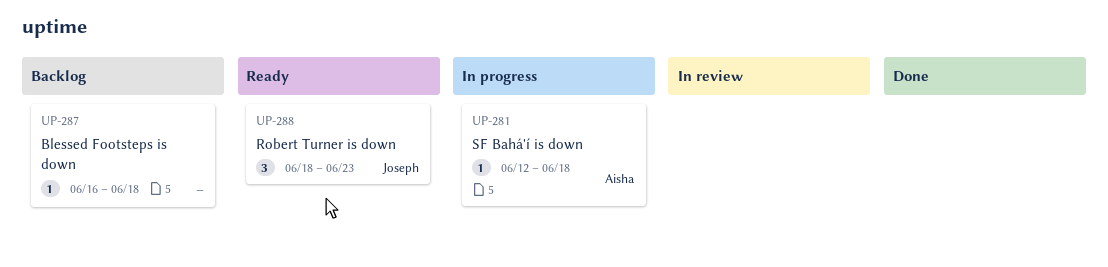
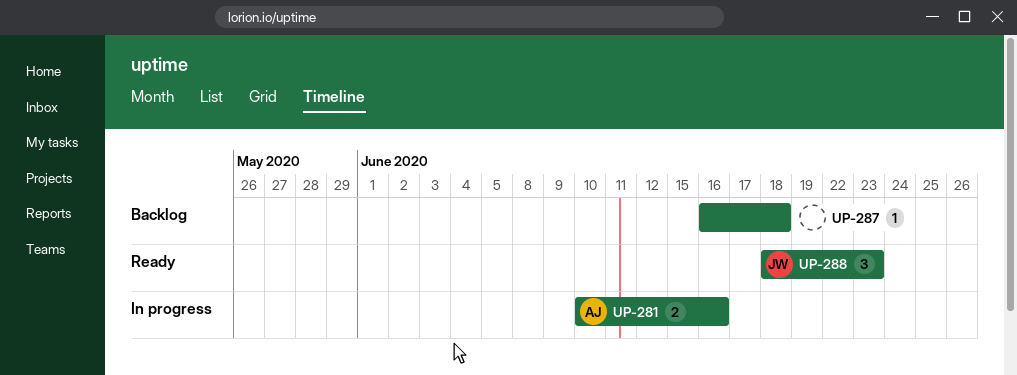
UP-281, estimate: 1 -> 2
UP-281, start: Jun 12 -> Jun 10
UP-281, due: Jun 18 -> Jun 16

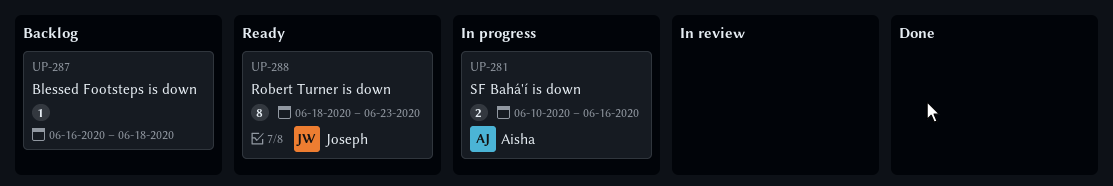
UP-288, estimate: 3 -> 8

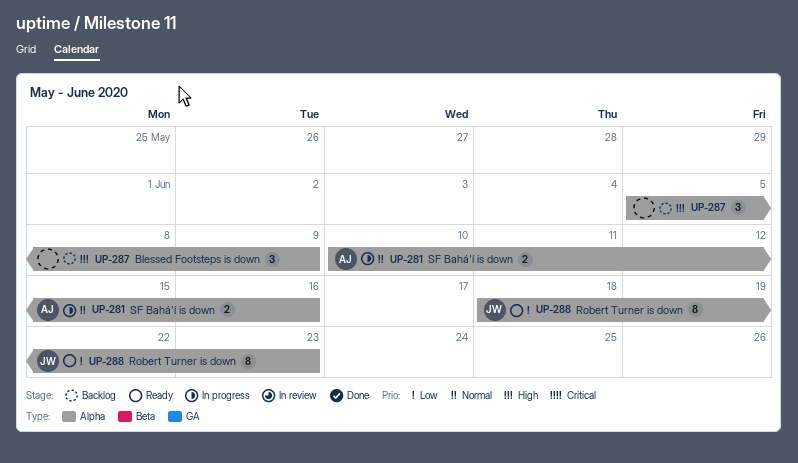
UP-287, estimate: 1 -> 3
UP-287, start: Jun 16 -> Jun 5
UP-287, due: Jun 18 -> Jun 9

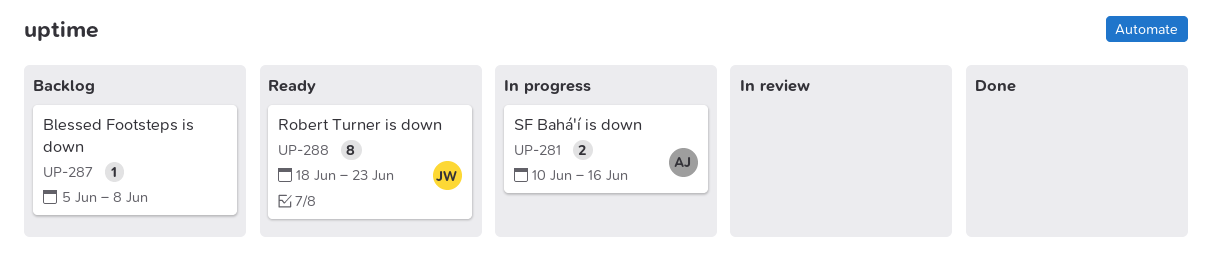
UP-287, estimate: 3 -> 1
UP-287, due: Jun 9 -> Jun 8

